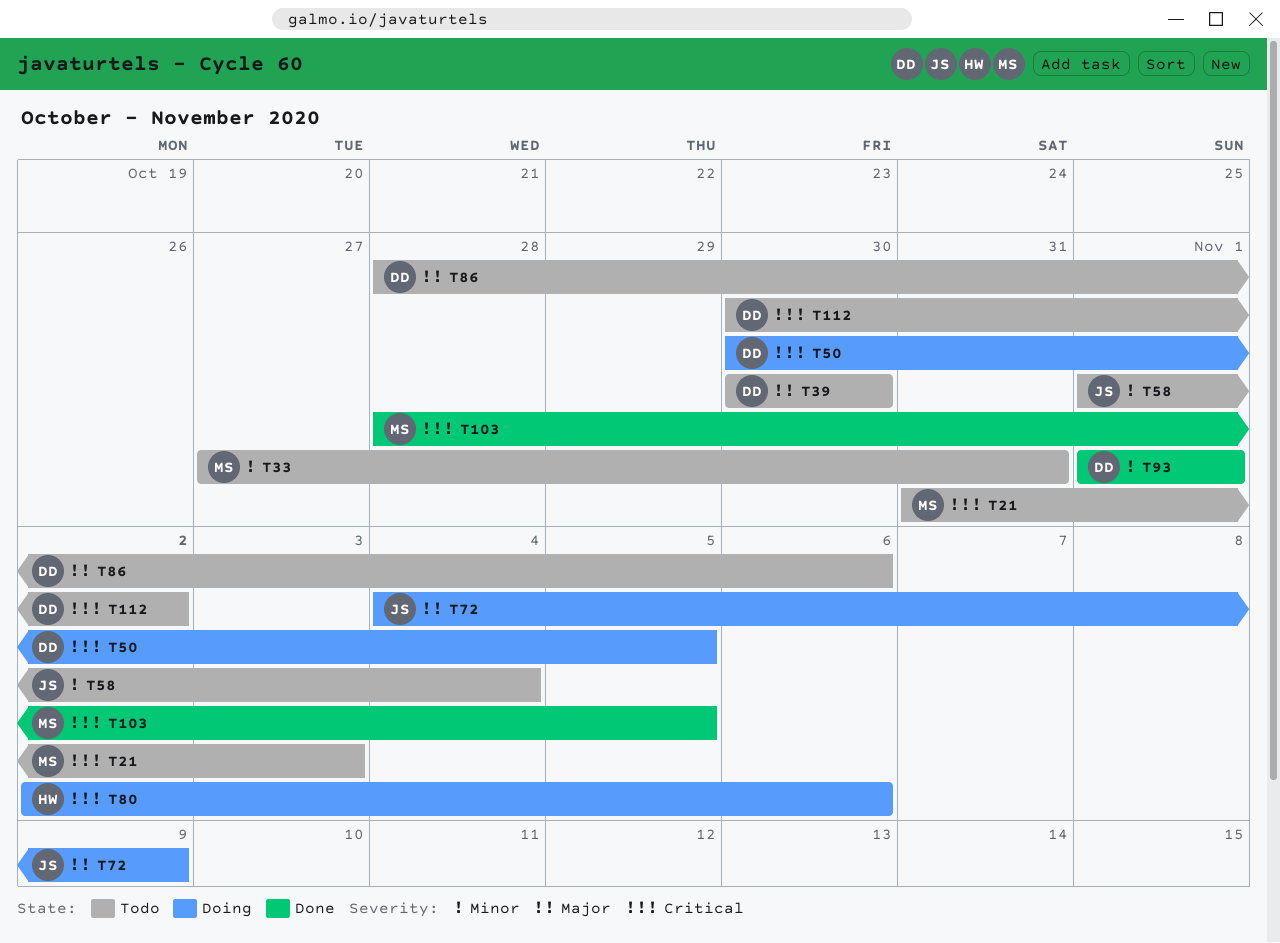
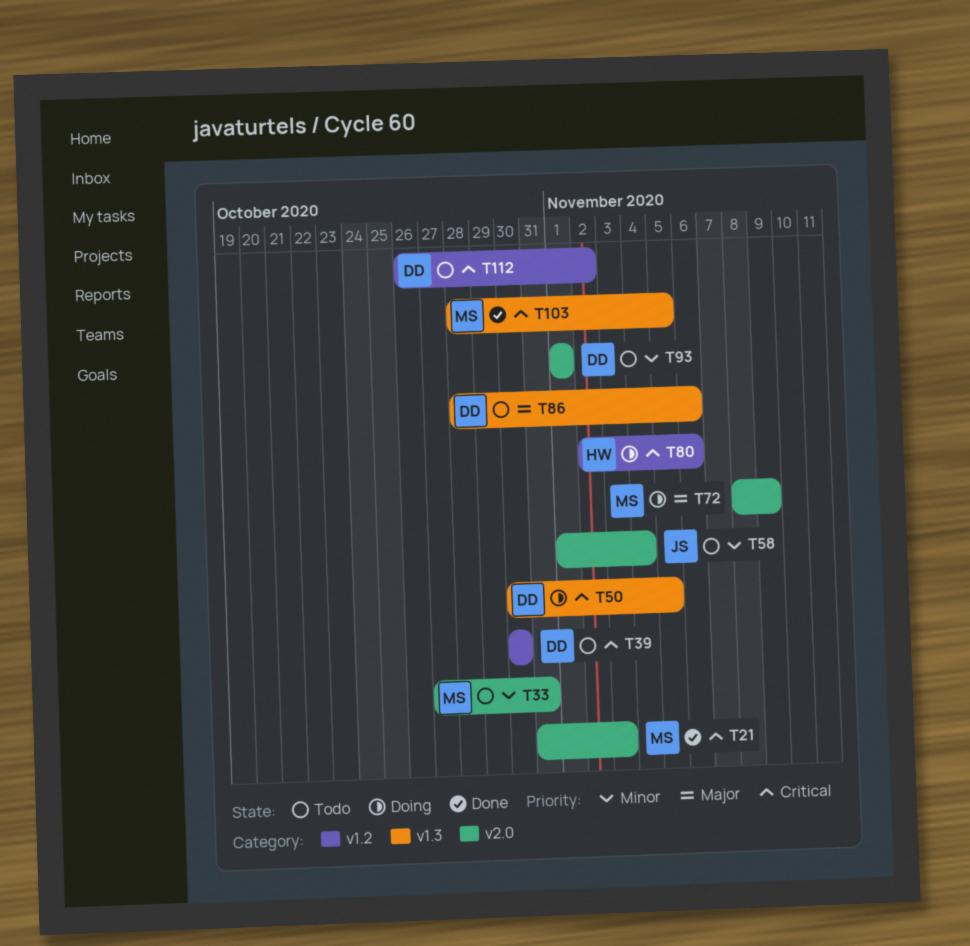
T21, status: Todo -> Done
T39, priority: Major -> Critical
T72, owner: JS -> MS
T72, start: Nov 4 -> Nov 8
T93, status: Done -> Todo
T112, start: Oct 30 -> Oct 26

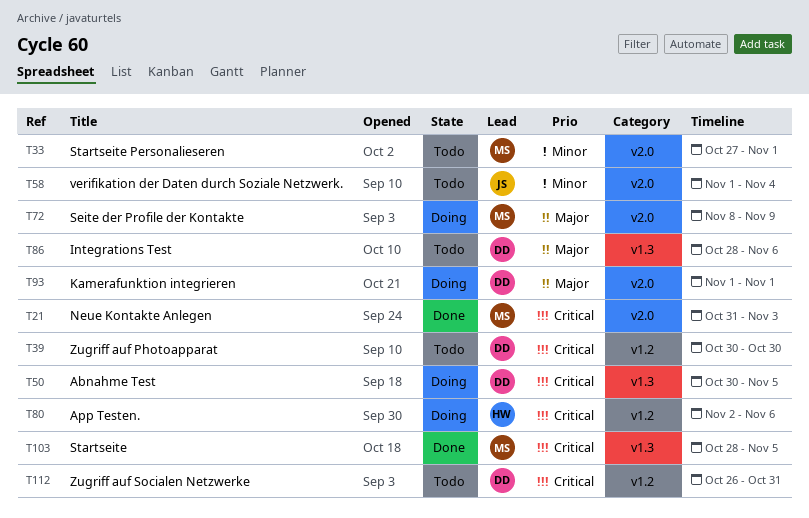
T33, due: Oct 31 -> Nov 1
T93, status: Todo -> Doing
T93, priority: Minor -> Major
T112, due: Nov 2 -> Oct 31

